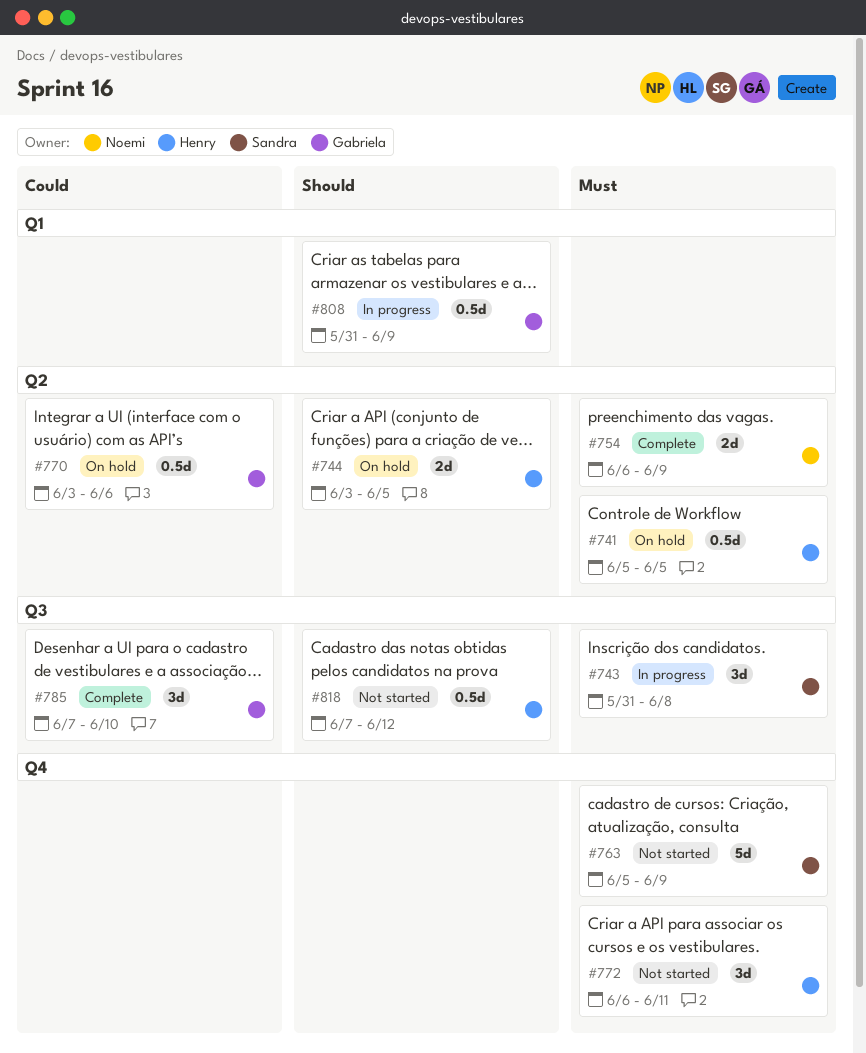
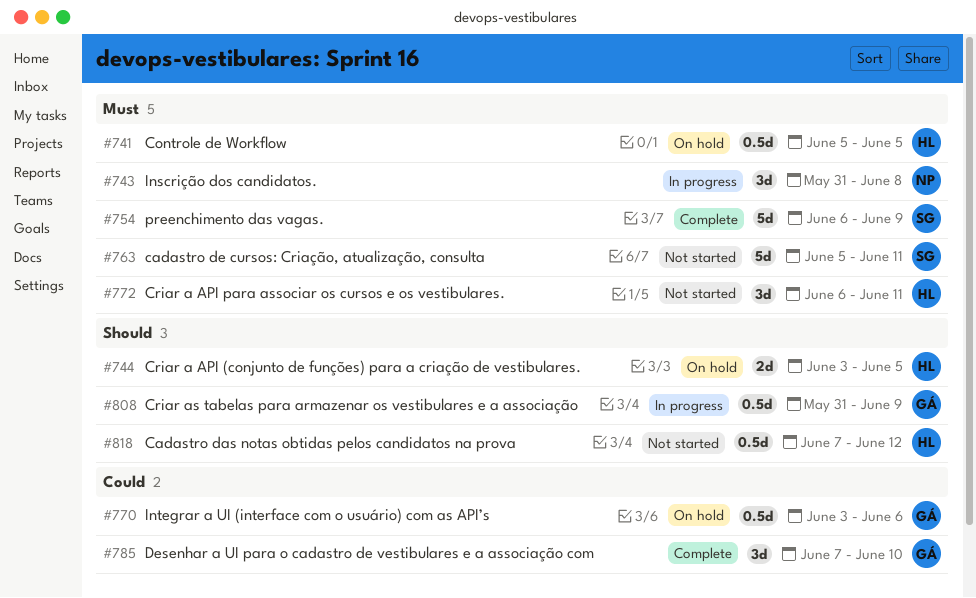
#743, owner: Sandra -> Noemi
#754, owner: Noemi -> Sandra
#754, estimate: 2d -> 5d
#763, due: Jun 9 -> Jun 11

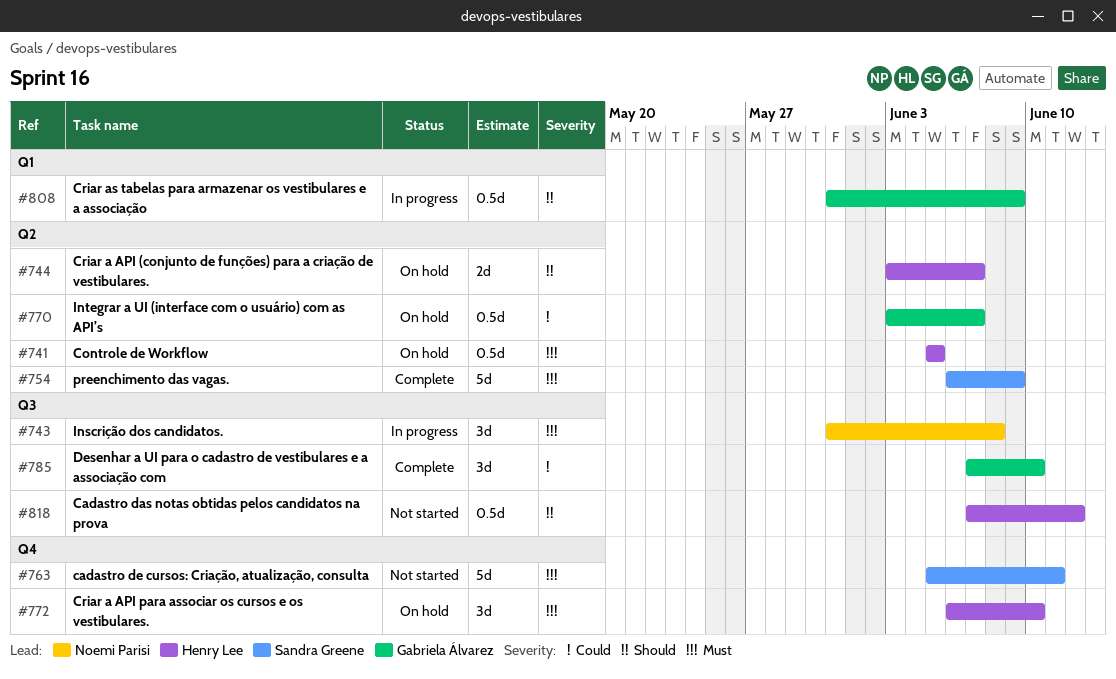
#744, due: Jun 5 -> Jun 7
#770, due: Jun 6 -> Jun 7
#772, status: Not started -> On hold
#772, due: Jun 11 -> Jun 10

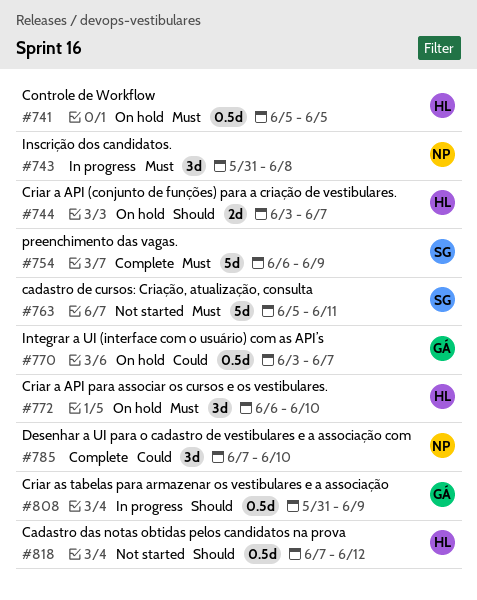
#785, owner: Gabriela Álvarez -> Noemi Parisi

